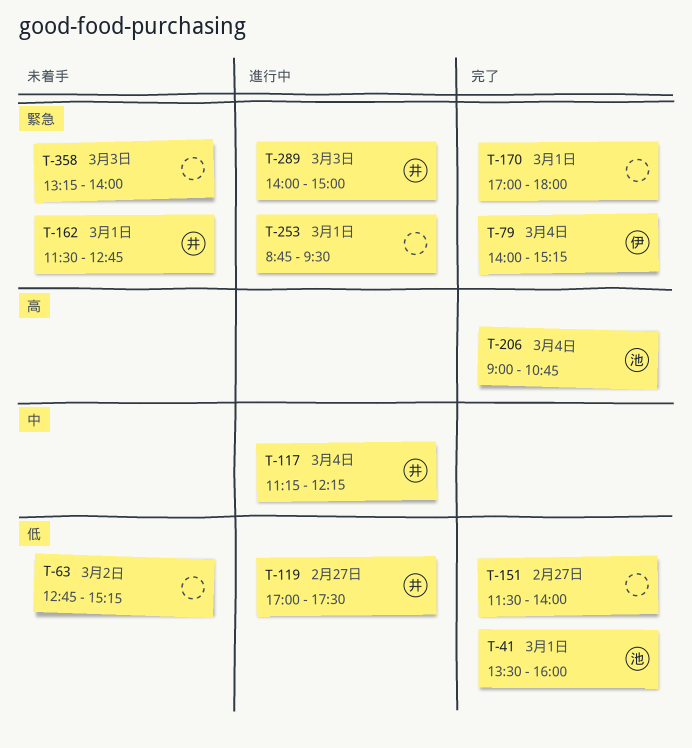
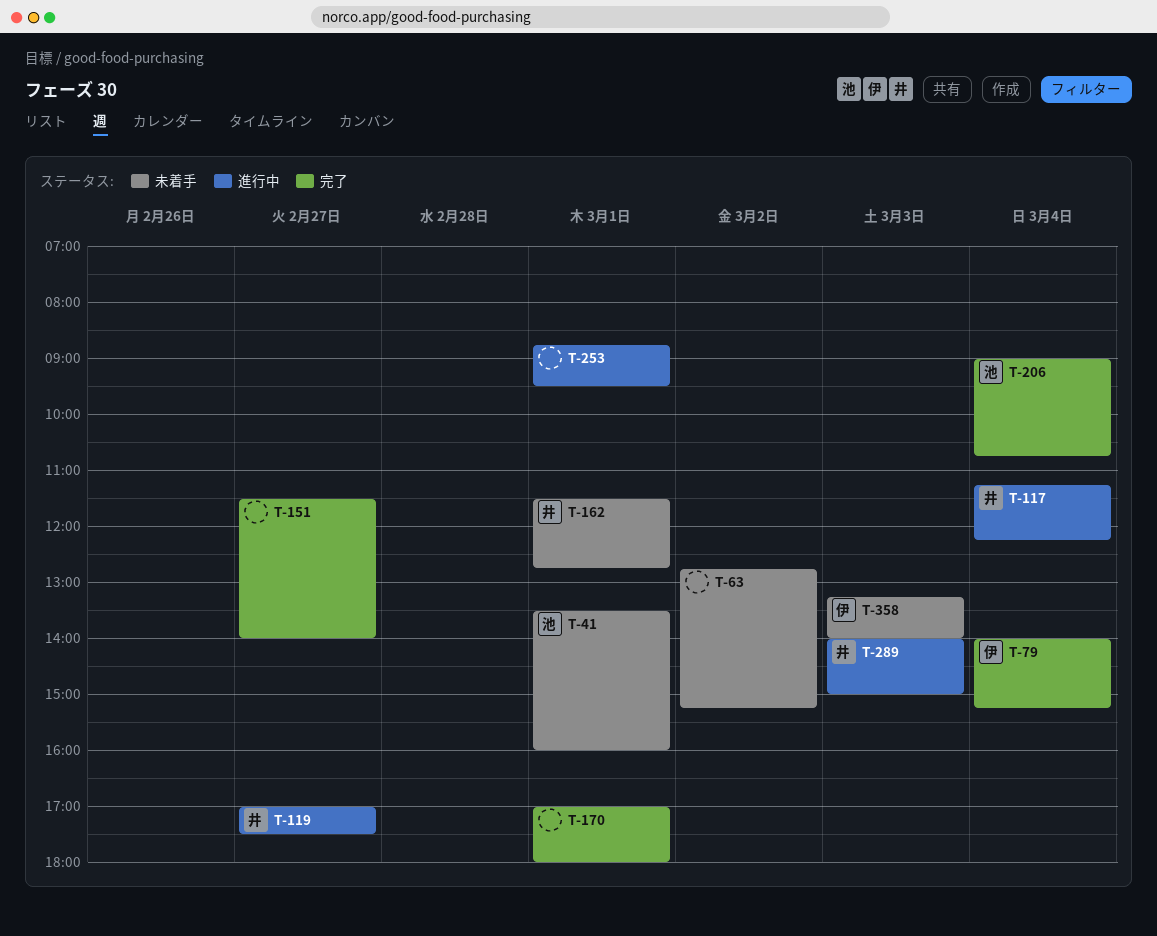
T-41, status: 完了 -> 未着手
T-358, owner: none -> 伊

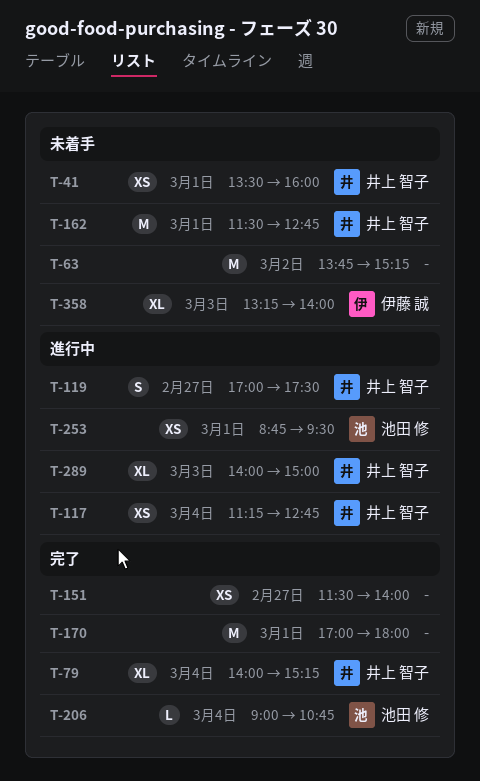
T-41, owner: 池田 修 -> 井上 智子
T-63, begins: 12:45 -> 13:45
T-79, owner: 伊藤 誠 -> 井上 智子
T-117, ends: 12:15 -> 12:45
T-253, owner: none -> 池田 修

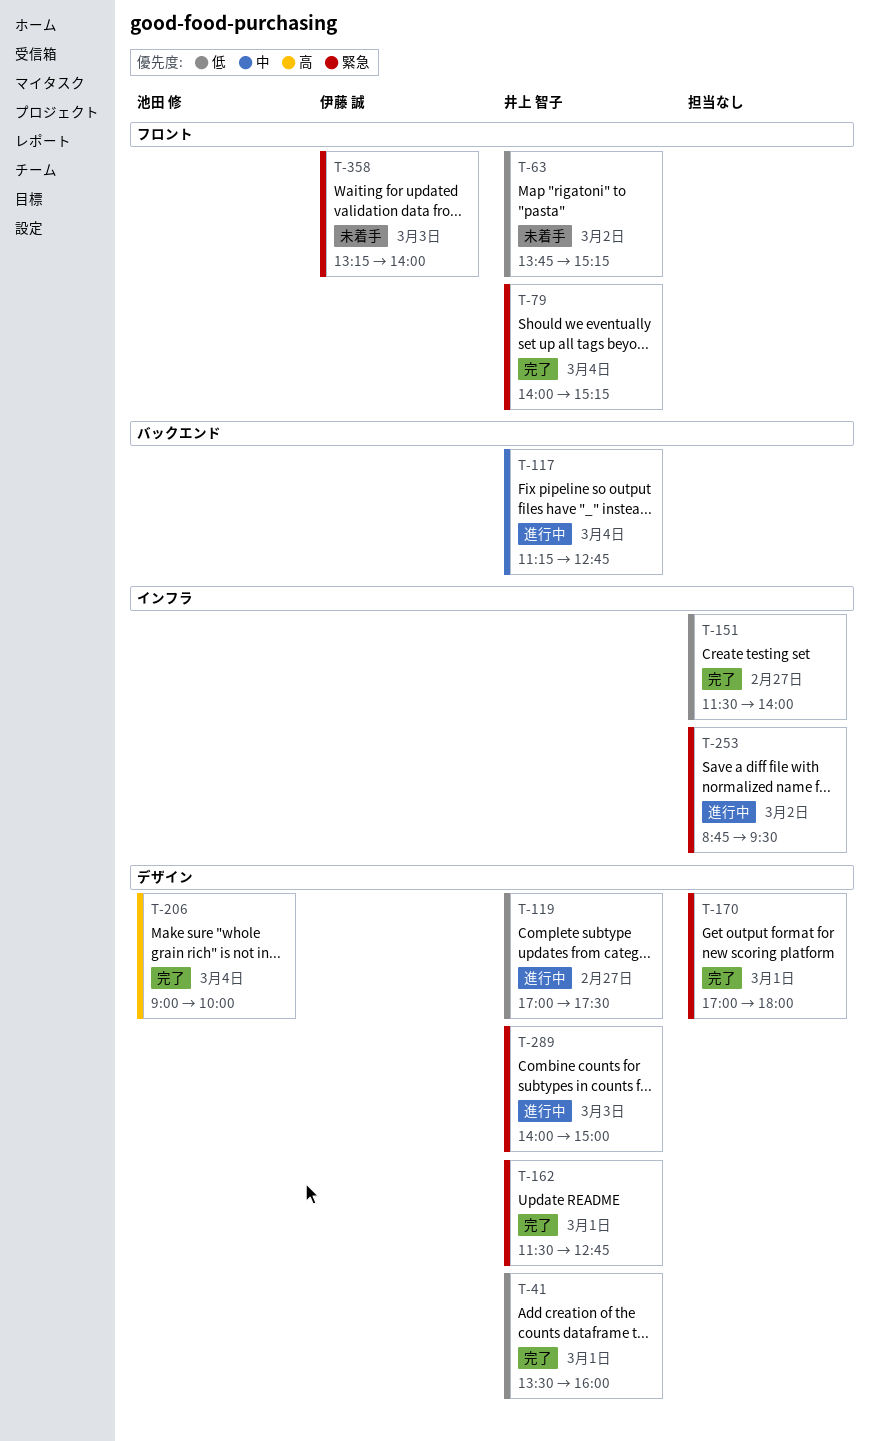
T-41, status: 未着手 -> 完了
T-63, owner: none -> 井上 智子
T-162, status: 未着手 -> 完了
T-206, ends: 10:45 -> 10:00
T-253, owner: 池田 修 -> none
T-253, day: Mar 1 -> Mar 2

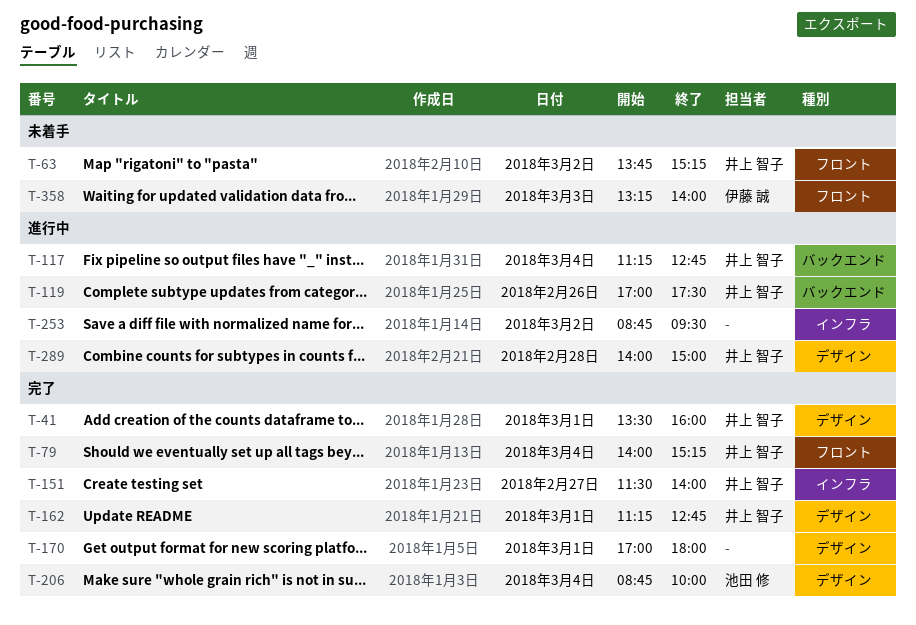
T-119, label: デザイン -> バックエンド
T-119, day: Feb 27 -> Feb 26
T-151, owner: none -> 井上 智子
T-162, begins: 11:30 -> 11:15
T-206, begins: 09:00 -> 08:45
T-289, day: Mar 3 -> Feb 28

